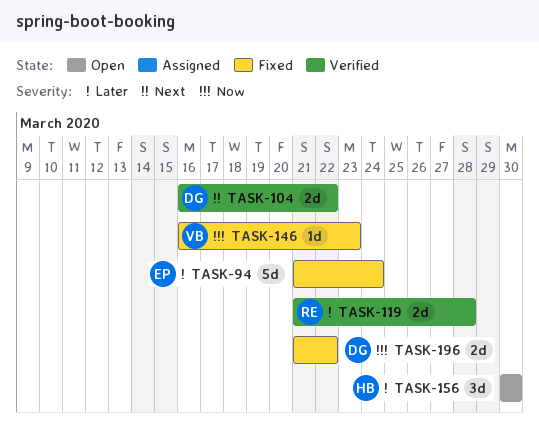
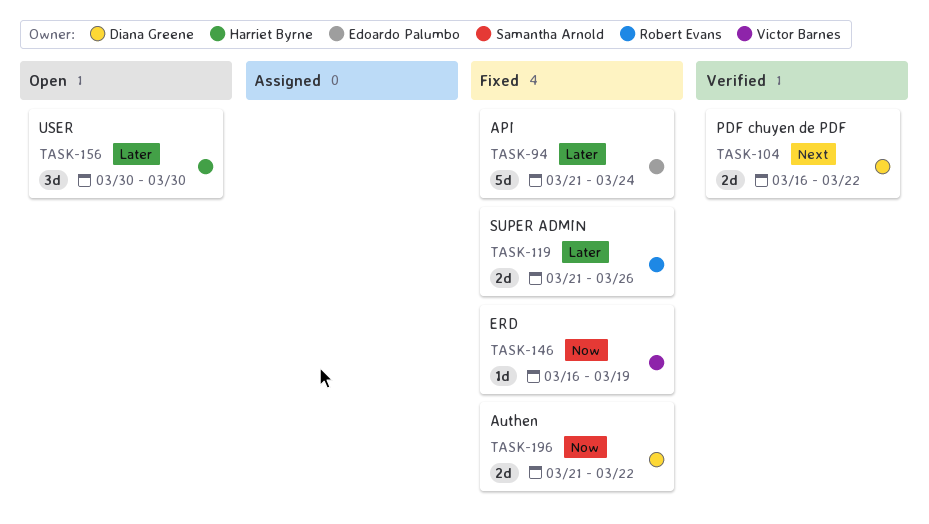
TASK-119, status: Verified -> Fixed
TASK-119, due: Mar 28 -> Mar 26
TASK-146, due: Mar 23 -> Mar 19

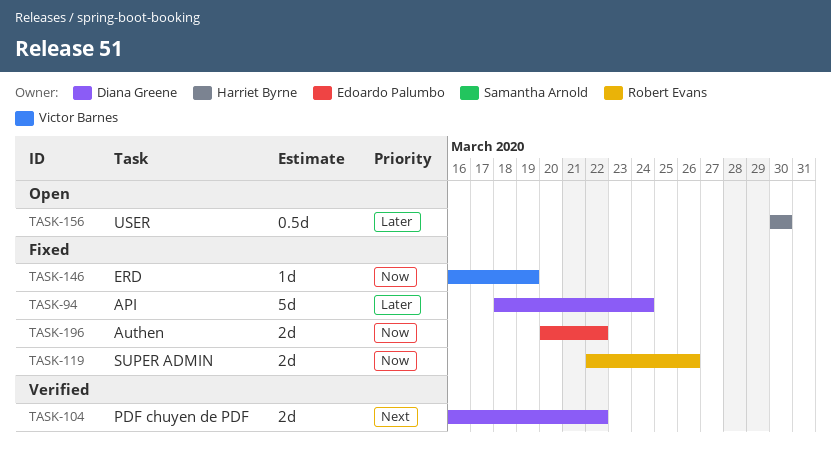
TASK-94, owner: Edoardo Palumbo -> Diana Greene
TASK-94, start: Mar 21 -> Mar 18
TASK-119, priority: Later -> Now
TASK-119, start: Mar 21 -> Mar 22
TASK-156, estimate: 3d -> 0.5d
TASK-196, owner: Diana Greene -> Edoardo Palumbo
TASK-196, start: Mar 21 -> Mar 20

